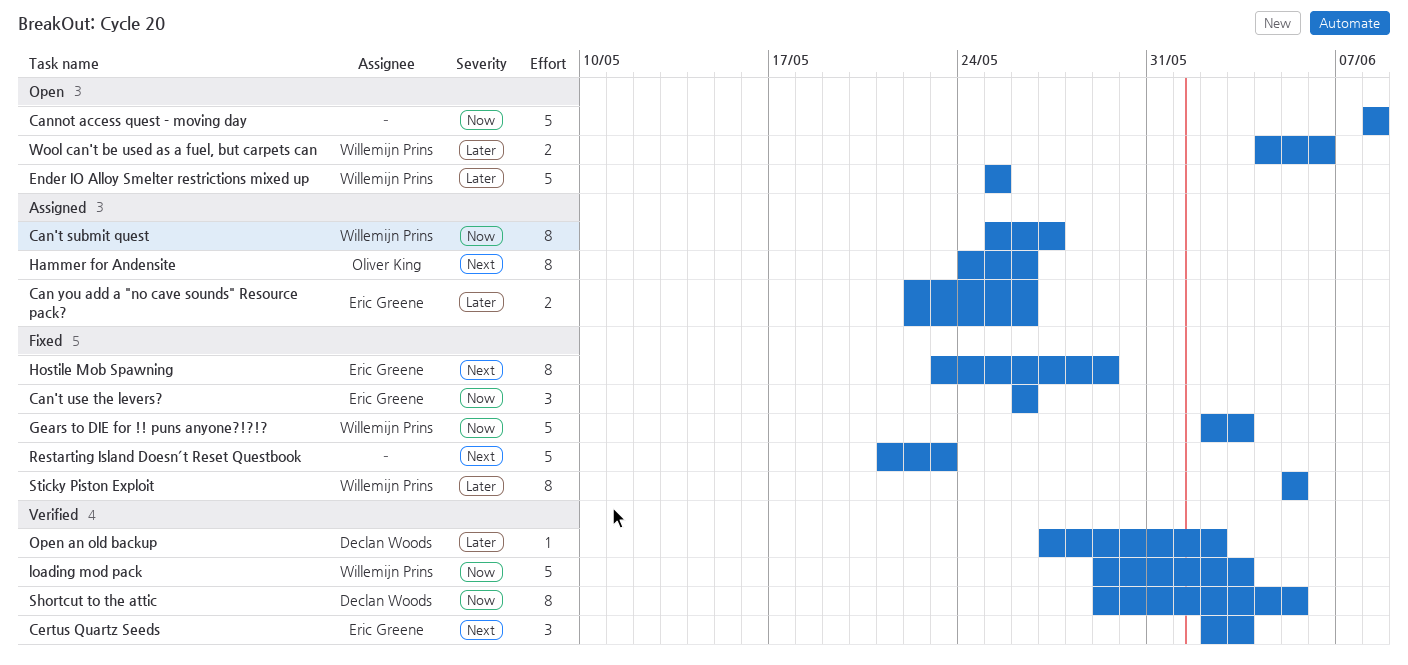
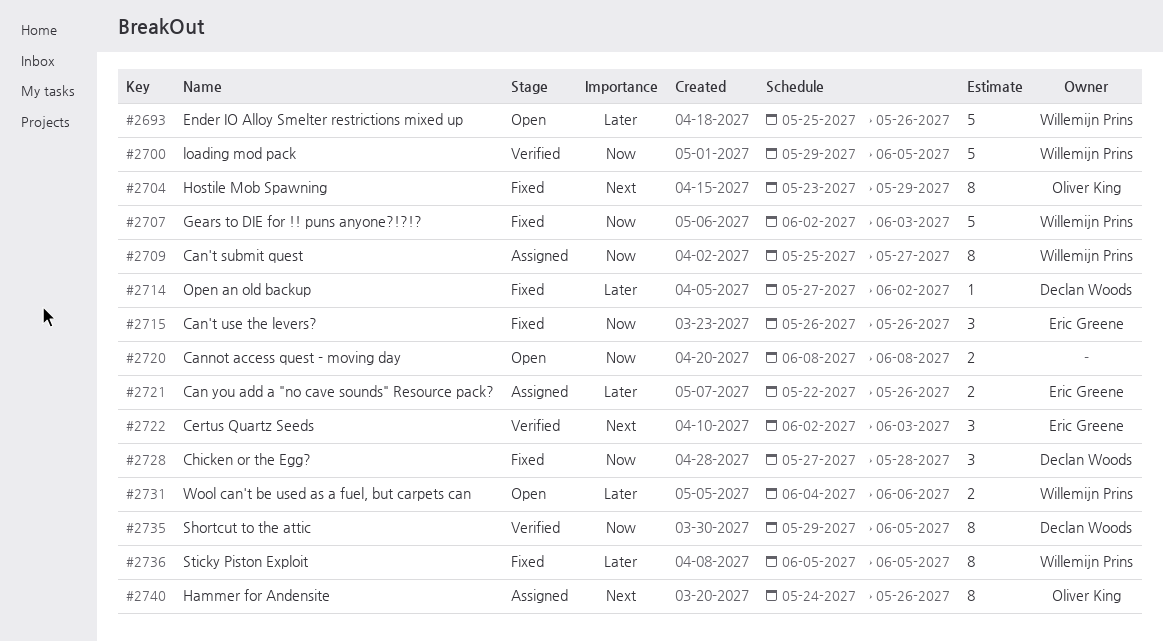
Cannot access quest - moving day, estimate: 5 -> 2
Chicken or the Egg?: none -> present
Ender IO Alloy Smelter restrictions mixed up, due: May 25 -> May 26
Hostile Mob Spawning, owner: Eric Greene -> Oliver King
loading mod pack, due: Jun 3 -> Jun 5
Open an old backup, status: Verified -> Fixed
Restarting Island Doesn´t Reset Questbook: present -> none

